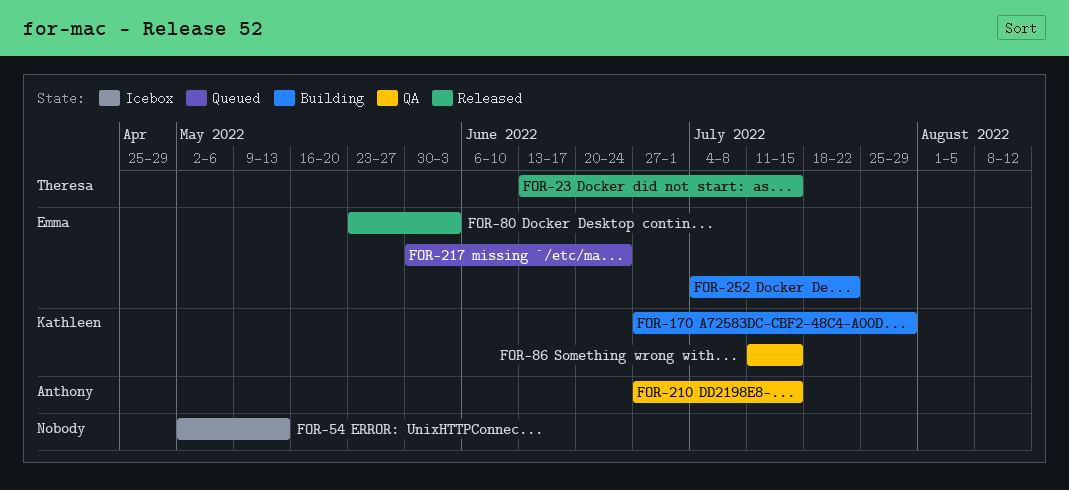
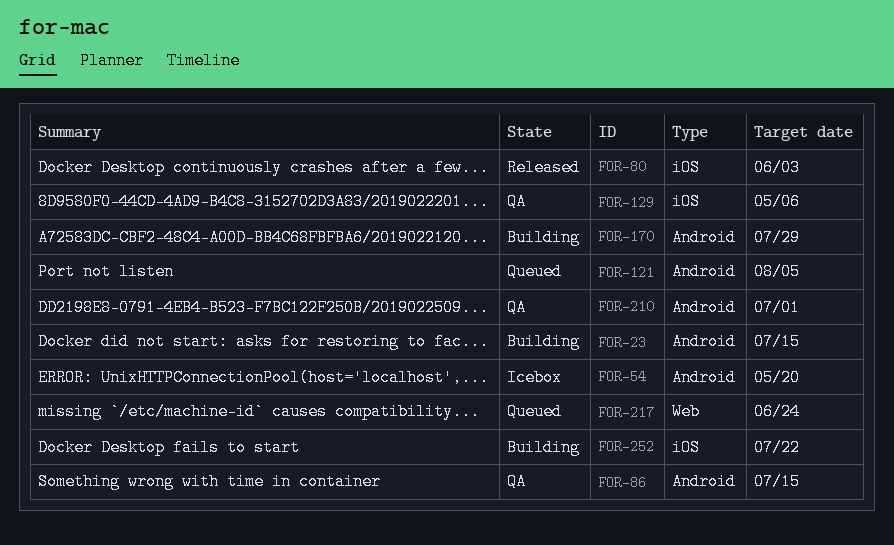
FOR-23, status: Released -> Building
FOR-54, due: May 13 -> May 20
FOR-121: none -> present
FOR-129: none -> present
FOR-210, due: Jul 15 -> Jul 1

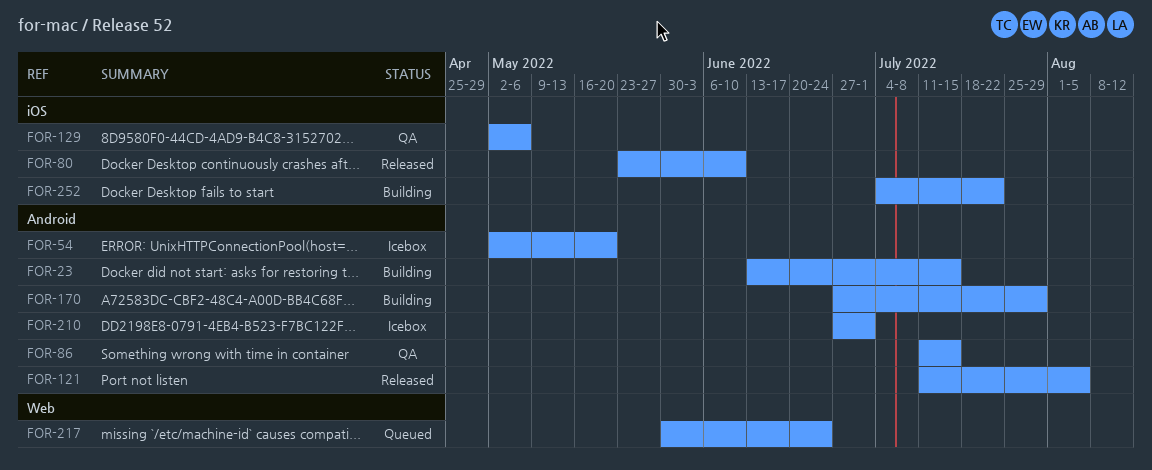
FOR-80, due: Jun 3 -> Jun 10
FOR-121, status: Queued -> Released
FOR-210, status: QA -> Icebox

